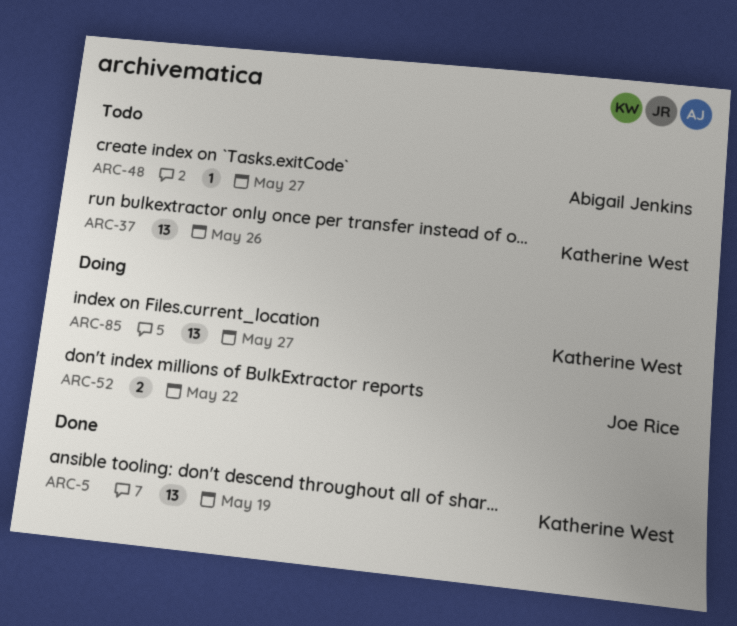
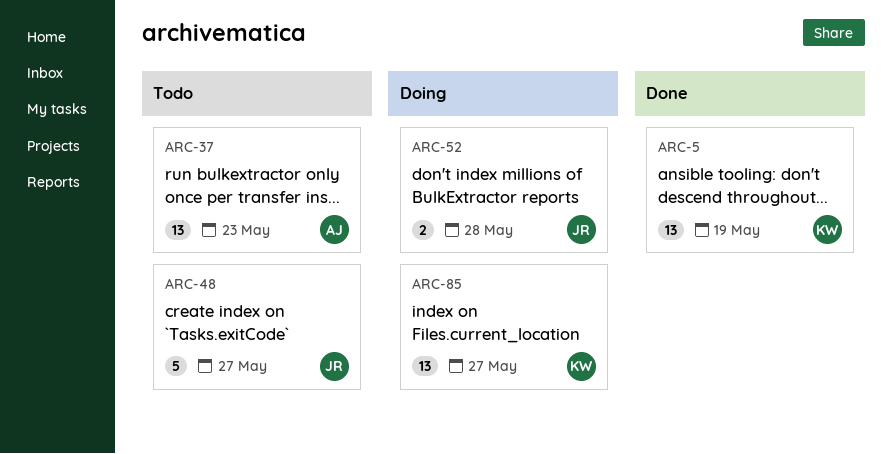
ARC-37, owner: Katherine West -> Abigail Jenkins
ARC-37, due: May 26 -> May 23
ARC-48, owner: Abigail Jenkins -> Joe Rice
ARC-48, estimate: 1 -> 5
ARC-52, due: May 22 -> May 28

